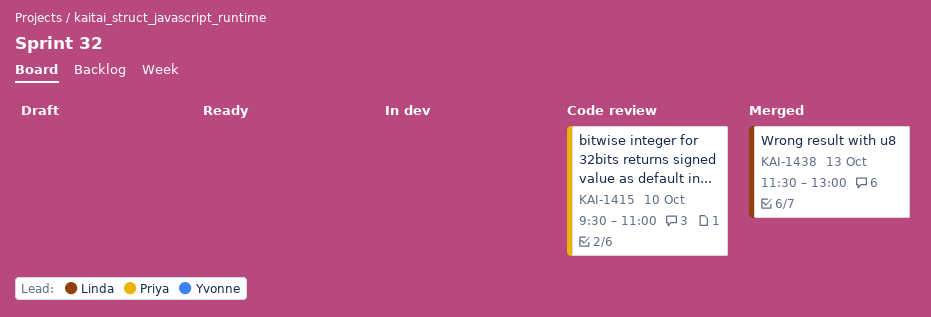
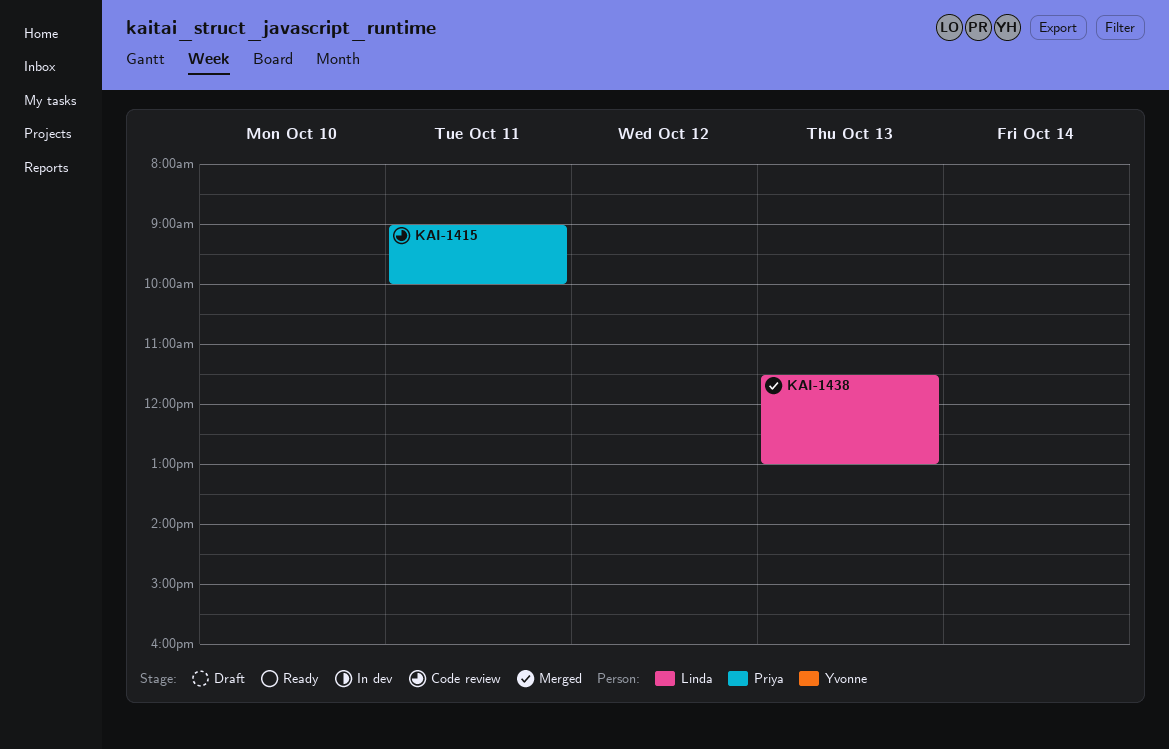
KAI-1415, day: Oct 10 -> Oct 11
KAI-1415, begins: 09:30 -> 09:00
KAI-1415, ends: 11:00 -> 10:00

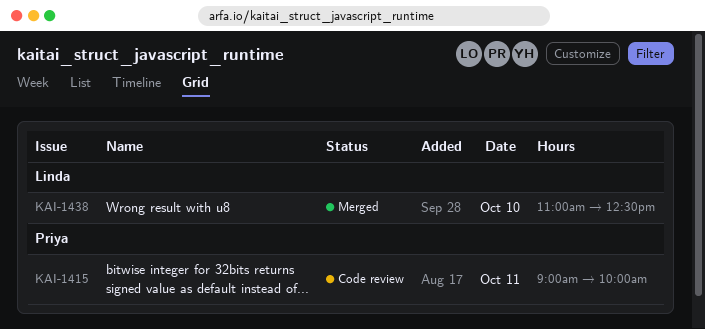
KAI-1438, day: Oct 13 -> Oct 10
KAI-1438, begins: 11:30 -> 11:00
KAI-1438, ends: 13:00 -> 12:30

